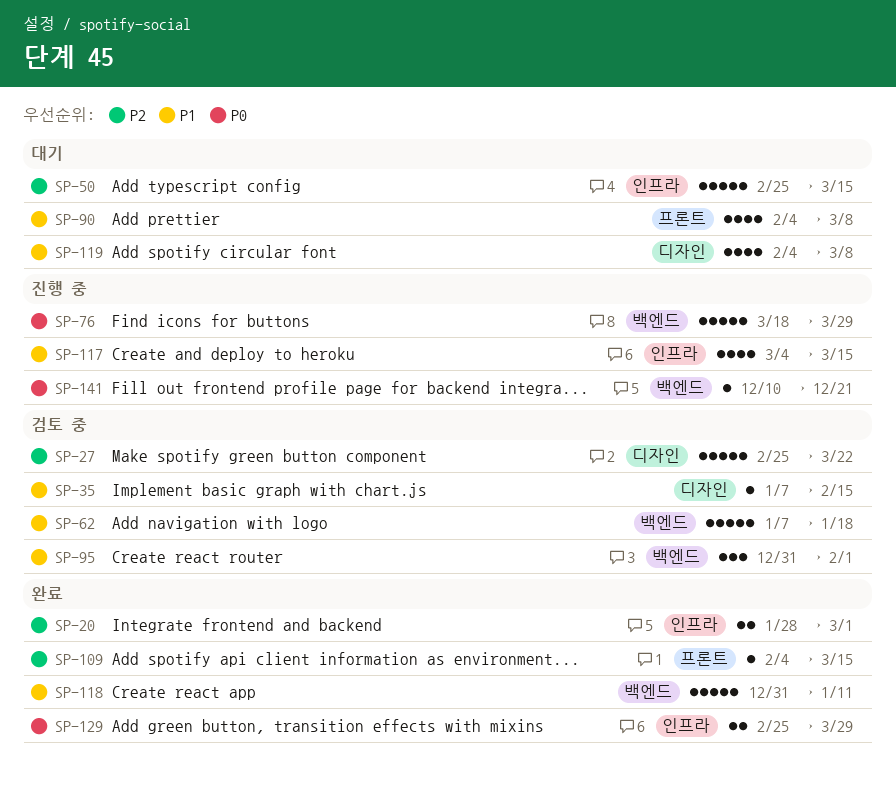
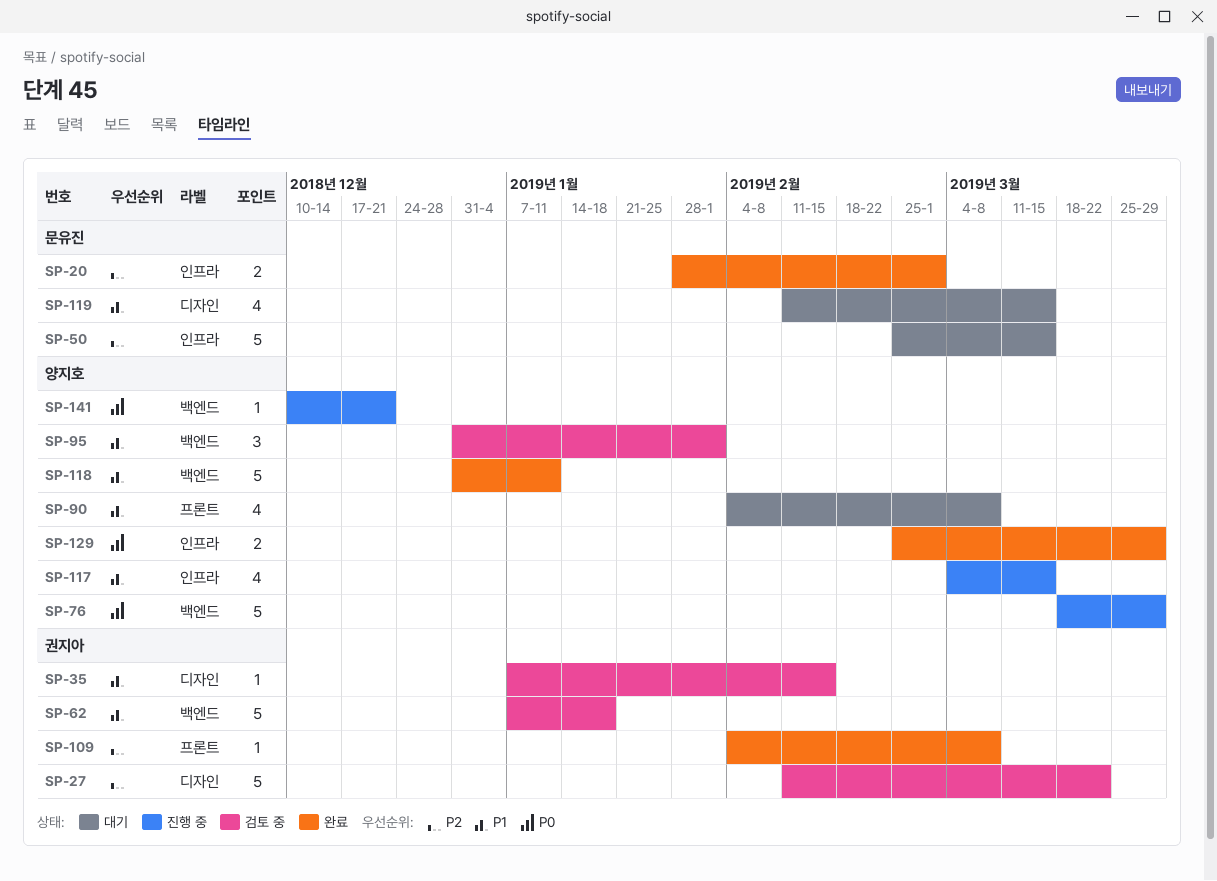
SP-27, start: Feb 25 -> Feb 11
SP-109, due: Mar 15 -> Mar 8
SP-119, start: Feb 4 -> Feb 11
SP-119, due: Mar 8 -> Mar 15

